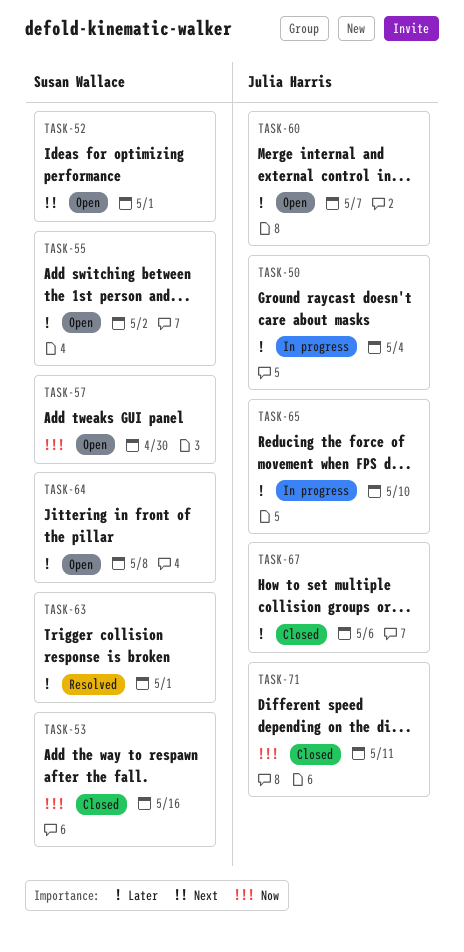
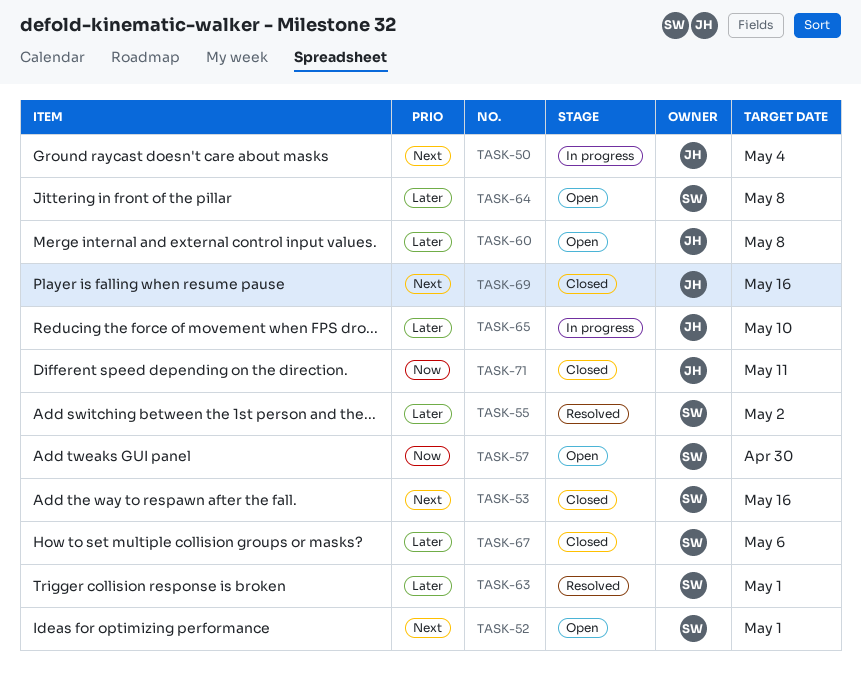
TASK-50, priority: Later -> Next
TASK-53, priority: Now -> Next
TASK-55, status: Open -> Resolved
TASK-60, due: May 7 -> May 8
TASK-67, owner: Julia Harris -> Susan Wallace
TASK-69: none -> present

